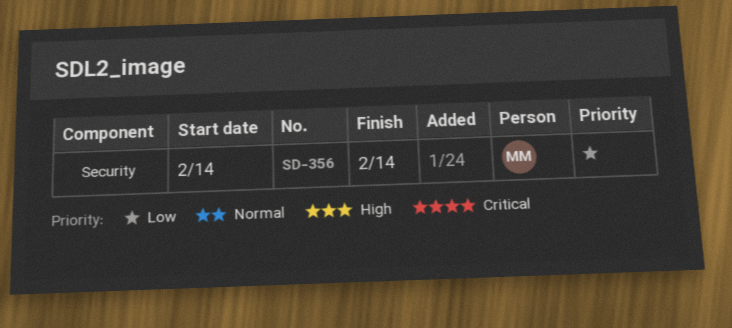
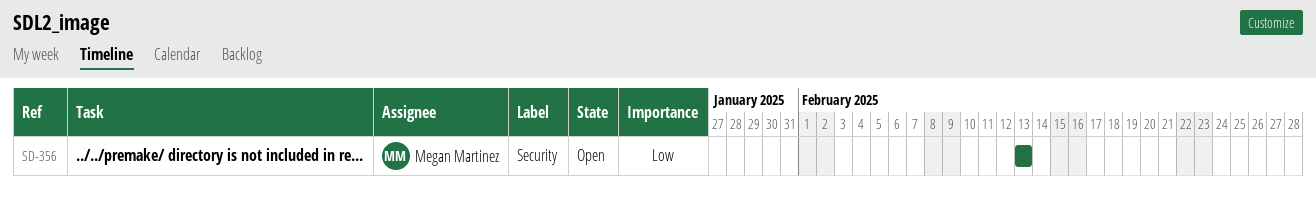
SD-356, start: Feb 14 -> Feb 13
SD-356, due: Feb 14 -> Feb 13

